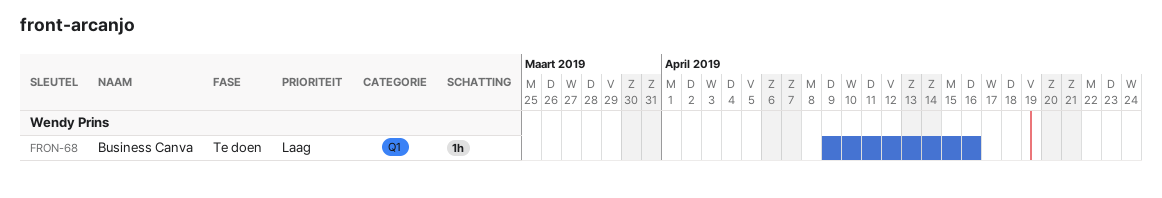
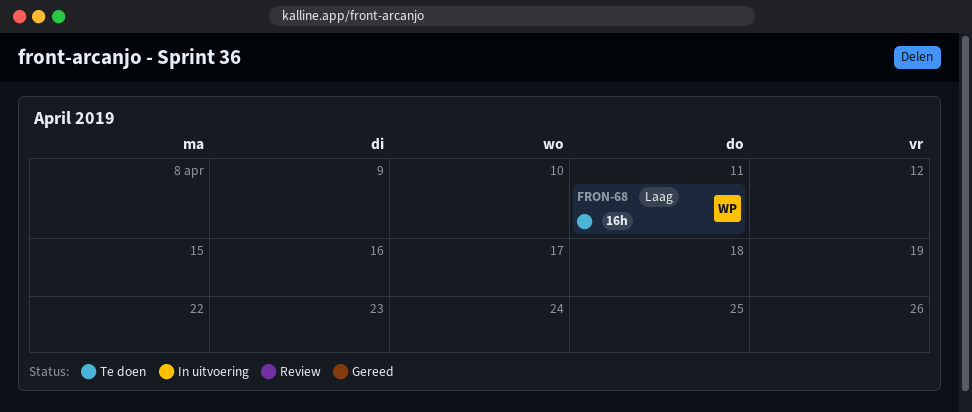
FRON-68, estimate: 1h -> 16h
FRON-68, due: Apr 16 -> Apr 11

